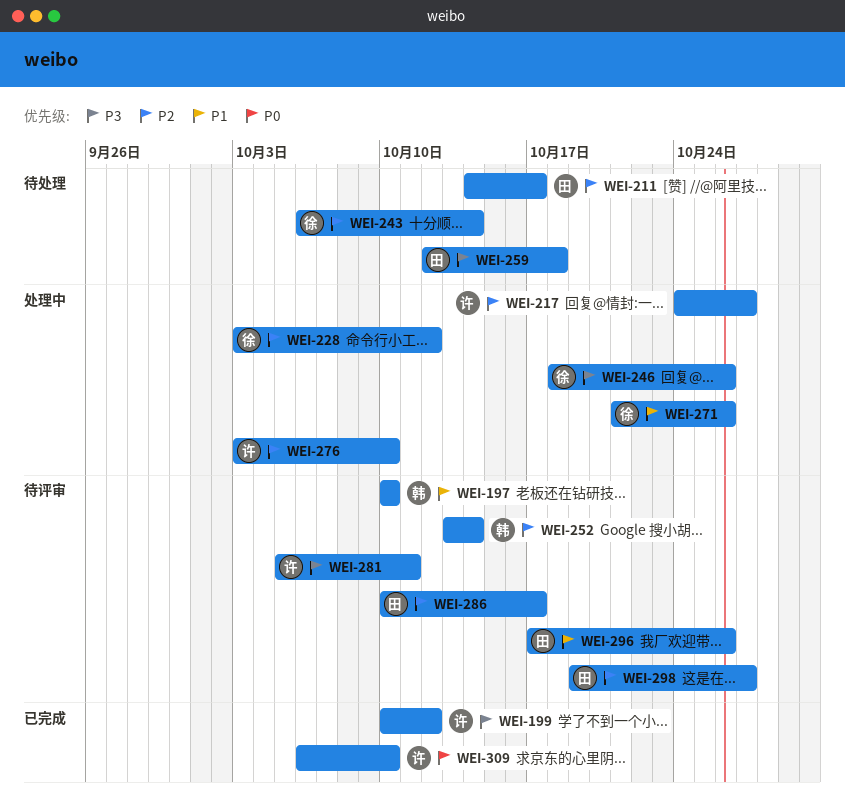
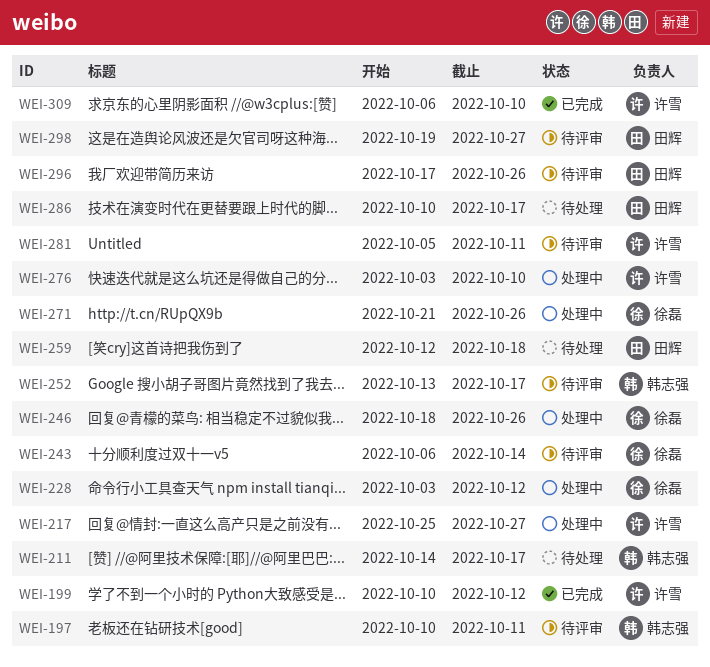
WEI-197, due: Oct 10 -> Oct 11
WEI-211, owner: 田辉 -> 韩志强
WEI-217, start: Oct 24 -> Oct 25
WEI-243, status: 待处理 -> 待评审
WEI-252, due: Oct 14 -> Oct 17
WEI-286, status: 待评审 -> 待处理

